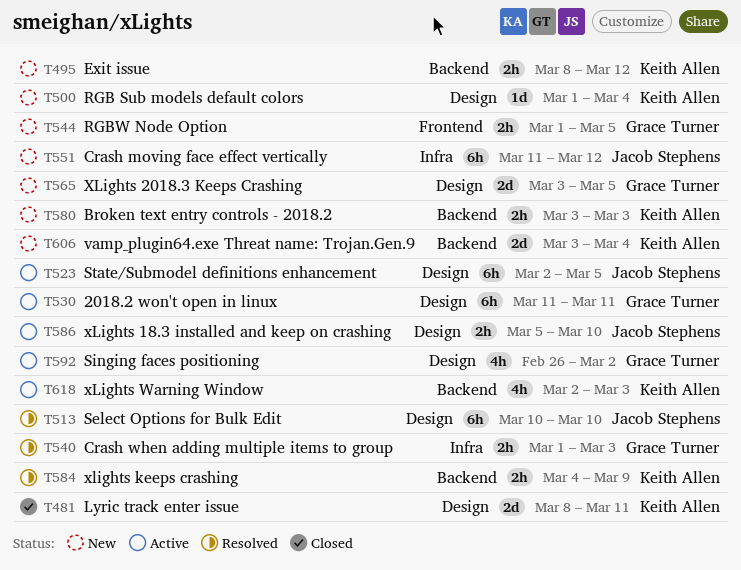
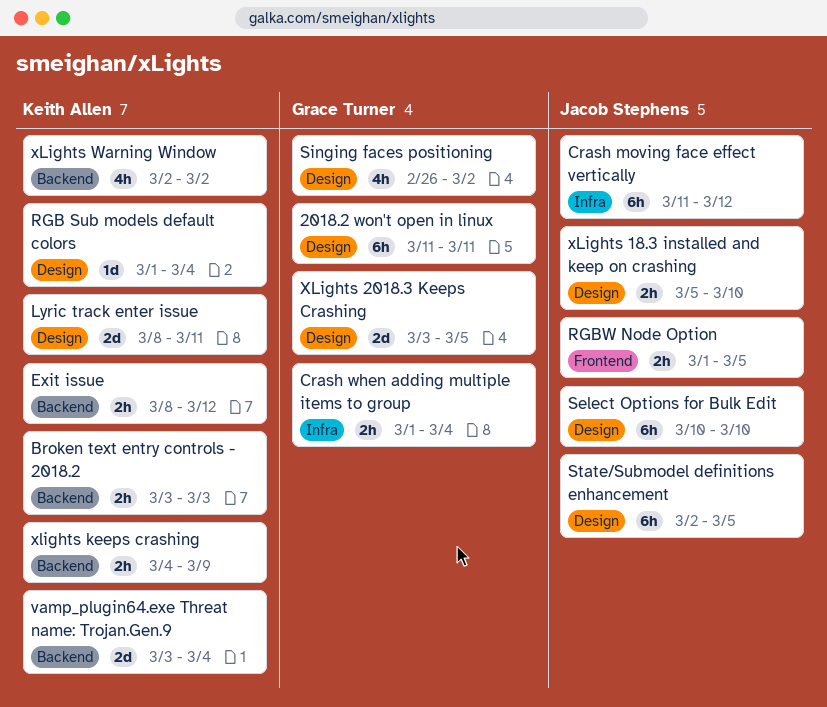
Crash when adding multiple items to group, due: Mar 3 -> Mar 4
RGBW Node Option, owner: Grace Turner -> Jacob Stephens
xLights Warning Window, due: Mar 3 -> Mar 2

